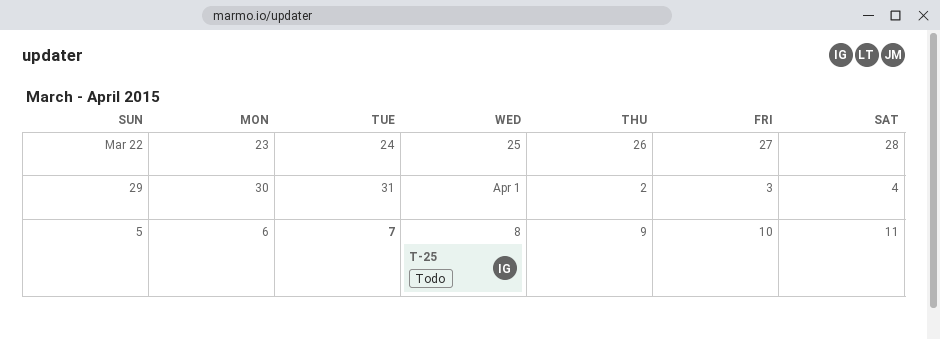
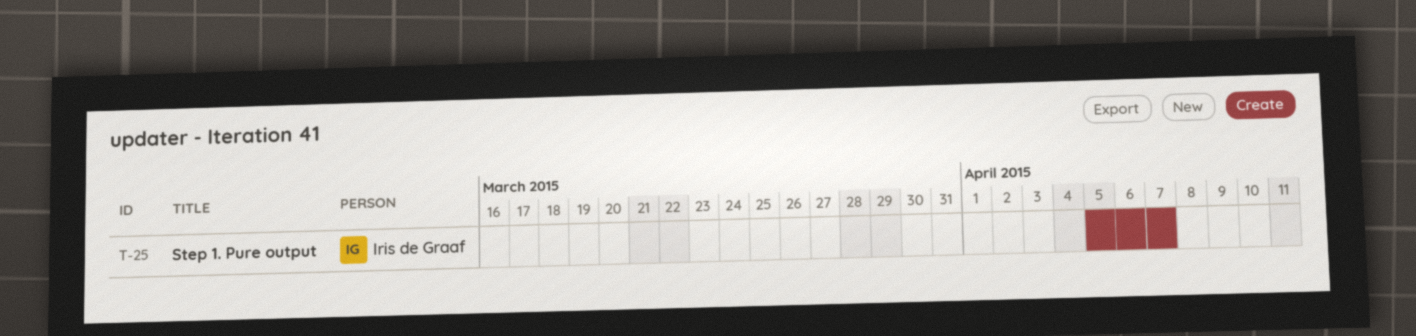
T-25, due: Apr 8 -> Apr 7

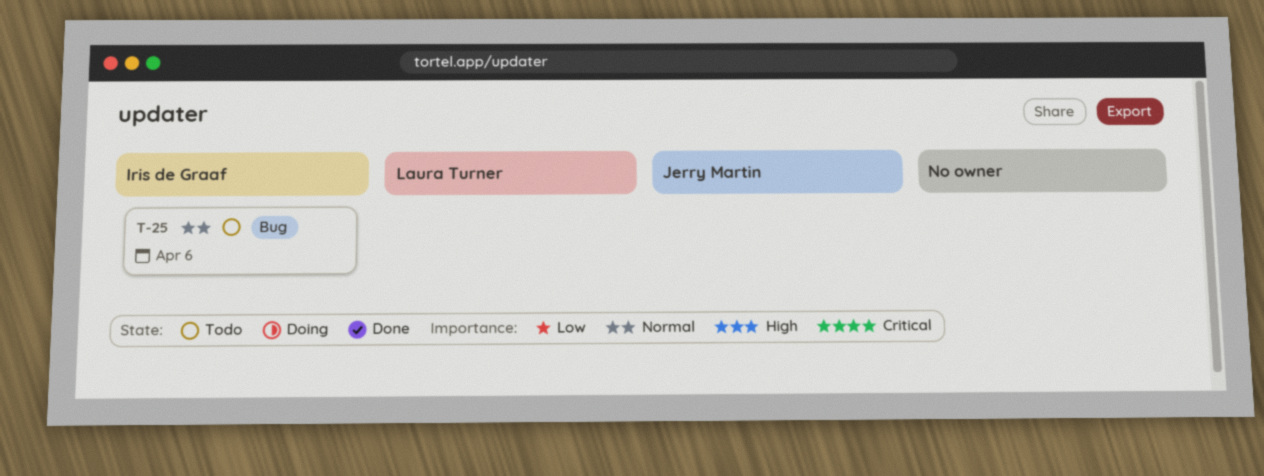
T-25, due: Apr 7 -> Apr 6

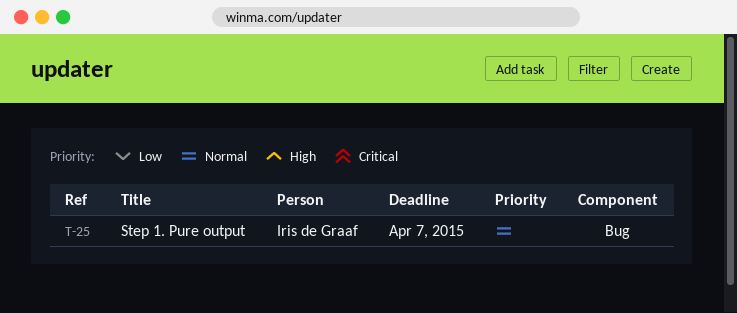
T-25, due: Apr 6 -> Apr 7

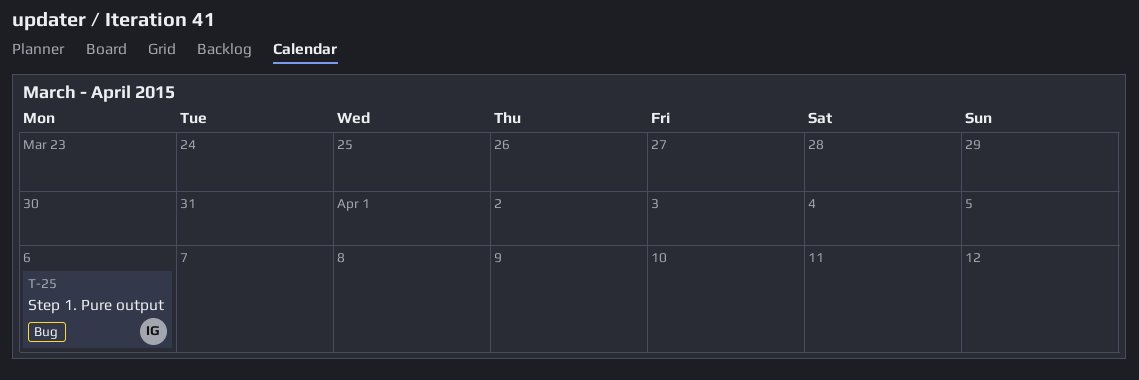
T-25, due: Apr 7 -> Apr 6

